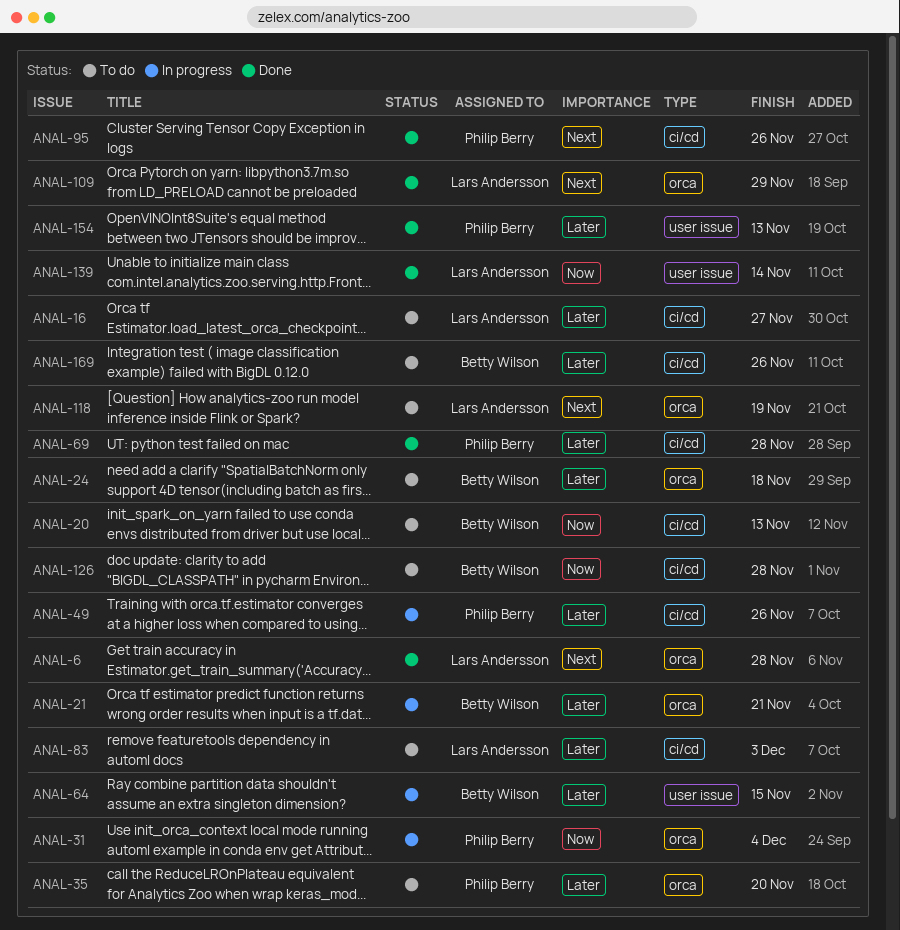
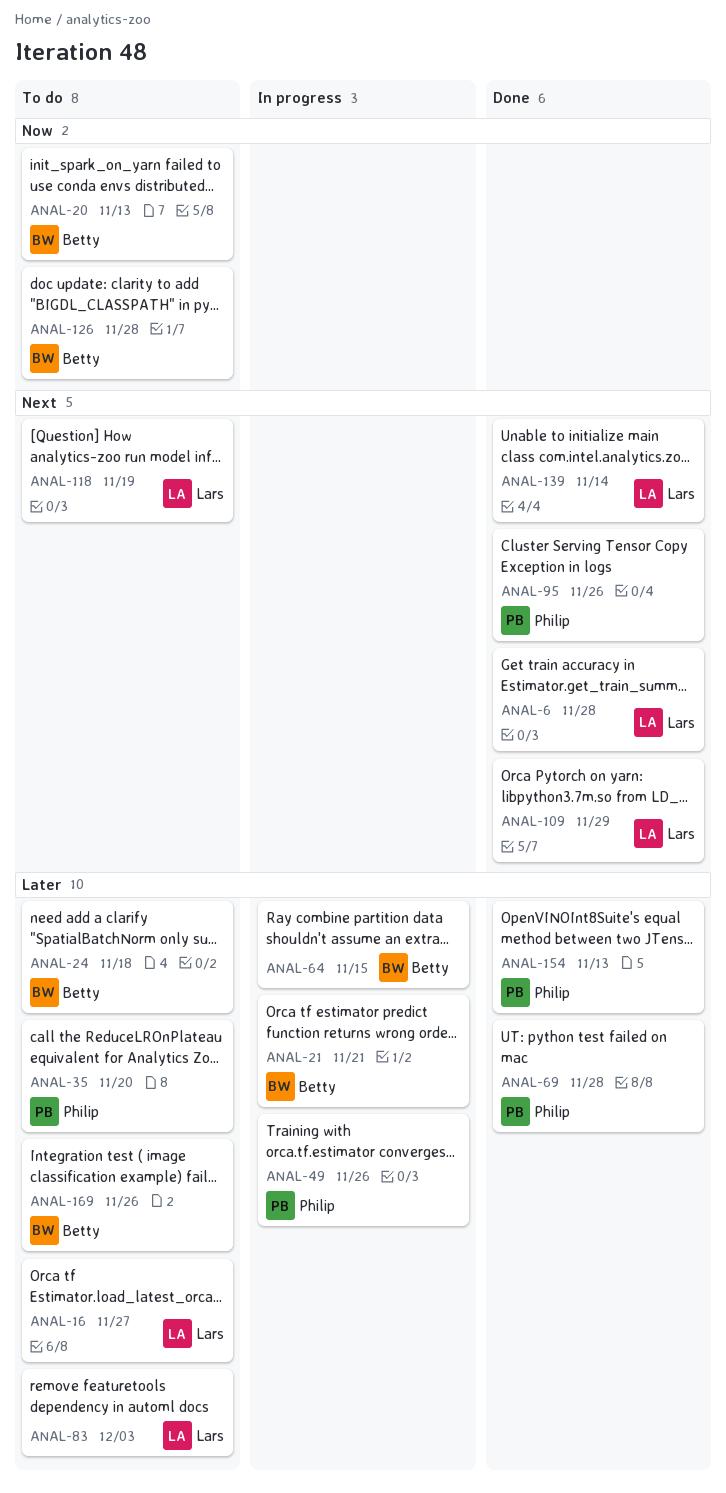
ANAL-31: present -> none
ANAL-139, priority: Now -> Next

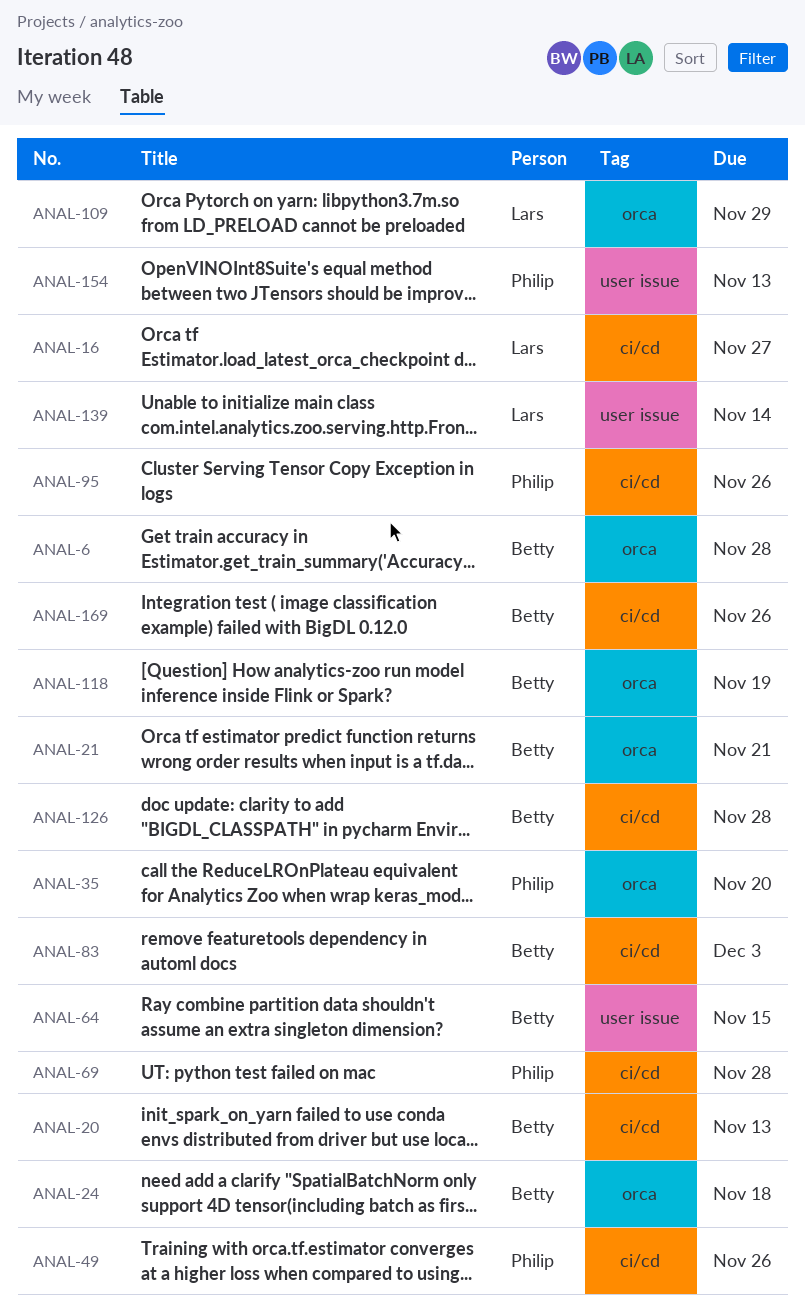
ANAL-6, owner: Lars -> Betty
ANAL-83, owner: Lars -> Betty
ANAL-118, owner: Lars -> Betty

